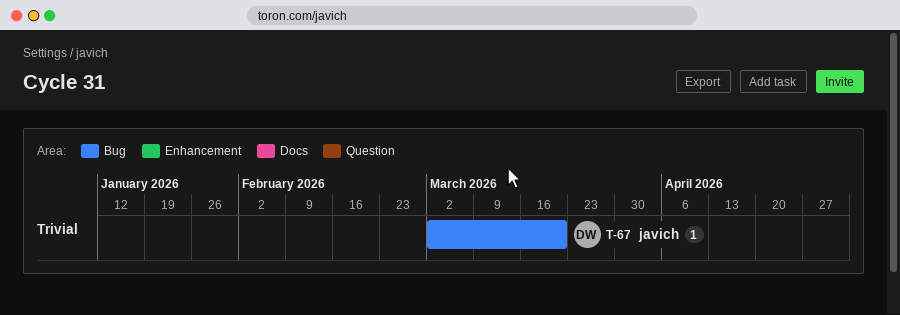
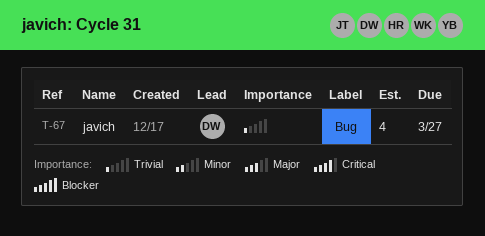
T-67, estimate: 1 -> 4
T-67, due: Mar 20 -> Mar 27

